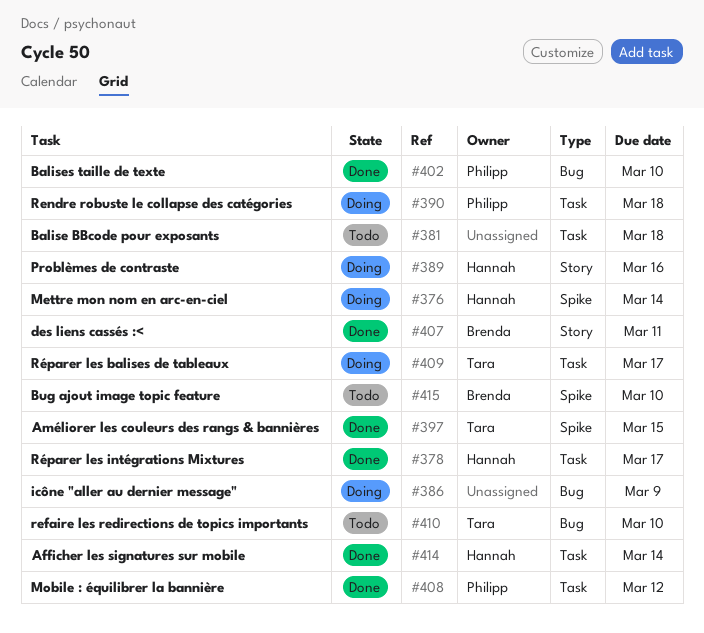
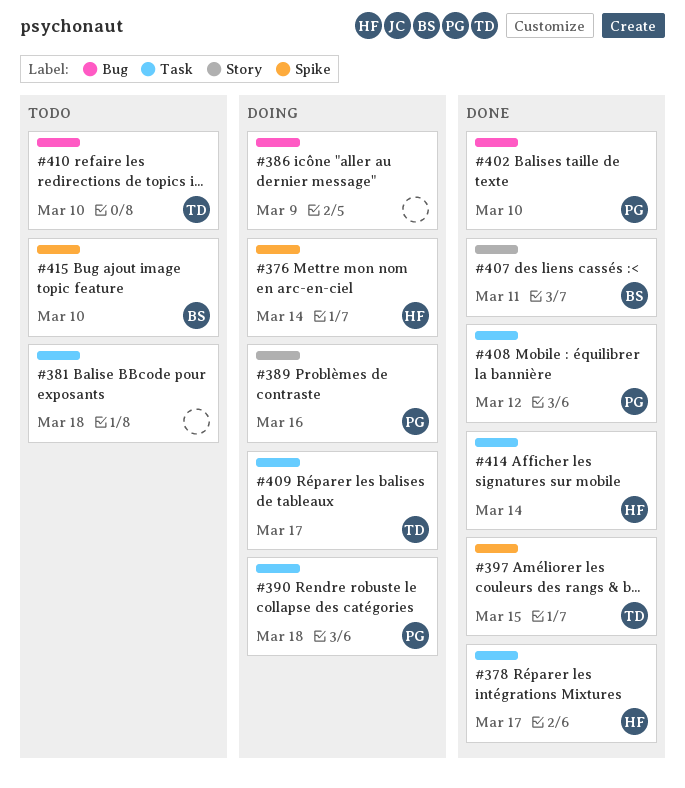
#389, owner: Hannah -> Philipp

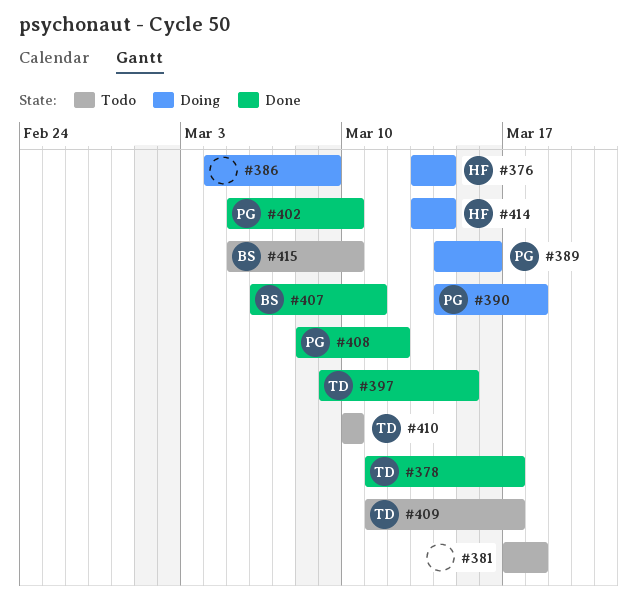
#378, owner: HF -> TD
#409, status: Doing -> Todo
#414, status: Done -> Doing

